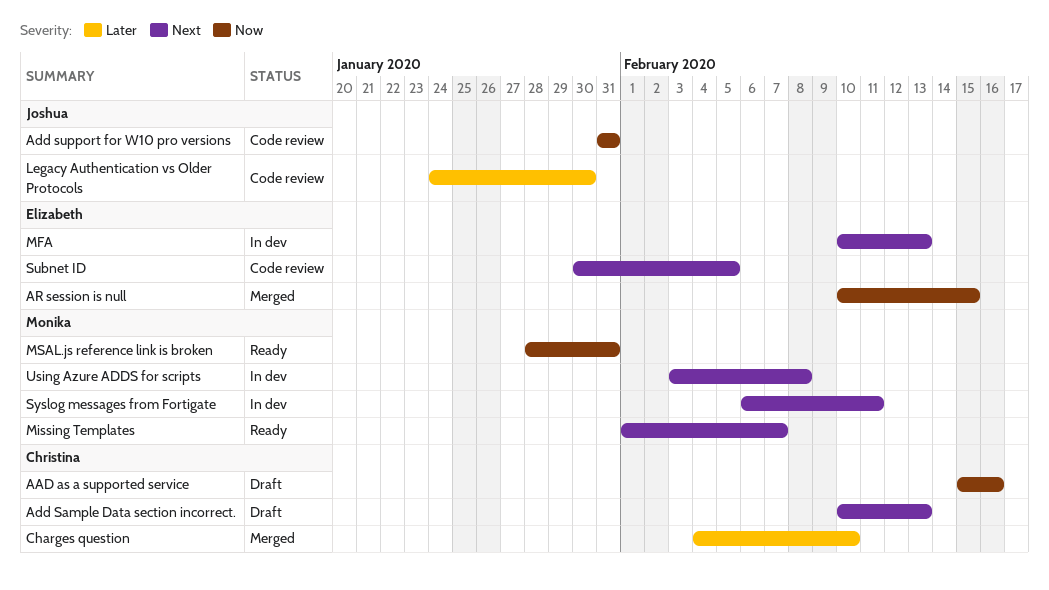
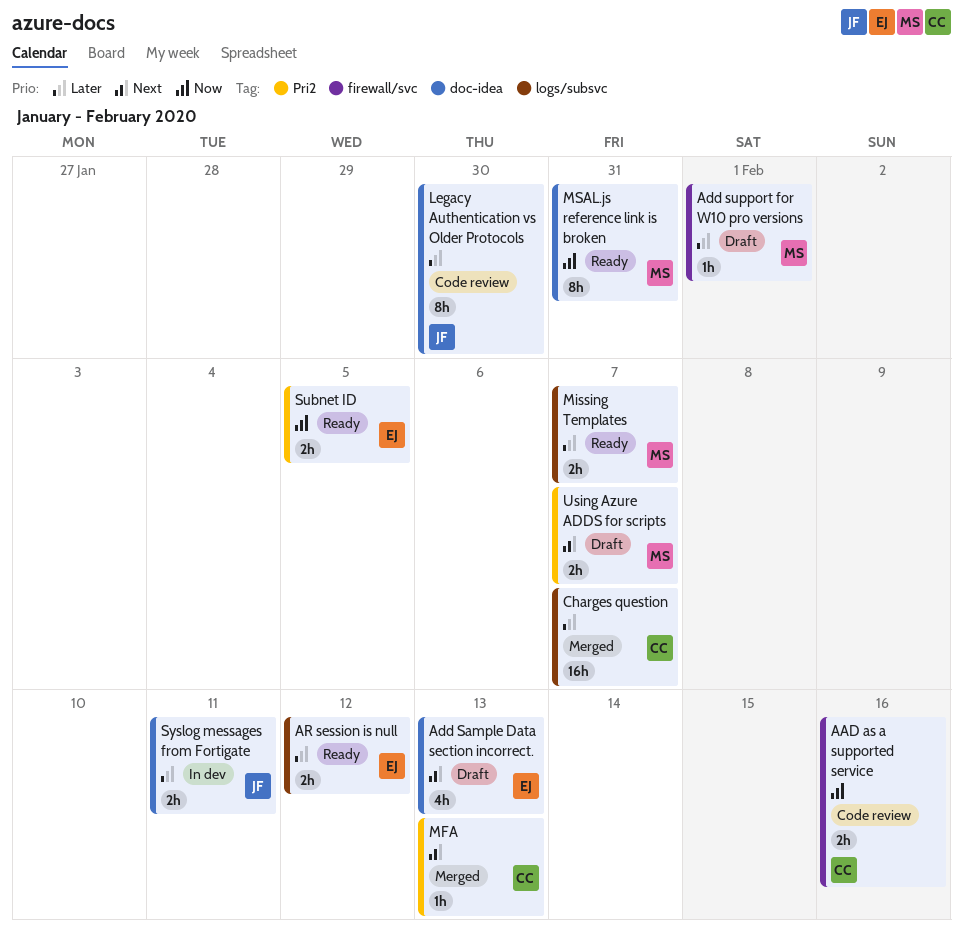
AAD as a supported service, status: Draft -> Code review
Add Sample Data section incorrect., owner: Christina -> Elizabeth
Add support for W10 pro versions, status: Code review -> Draft
Add support for W10 pro versions, owner: Joshua -> Monika
Add support for W10 pro versions, priority: Now -> Later
Add support for W10 pro versions, due: Jan 31 -> Feb 1
AR session is null, status: Merged -> Ready
AR session is null, priority: Now -> Later
AR session is null, due: Feb 15 -> Feb 12
Charges question, due: Feb 10 -> Feb 7
MFA, status: In dev -> Merged
MFA, owner: Elizabeth -> Christina
Missing Templates, priority: Next -> Later
Subnet ID, status: Code review -> Ready
Subnet ID, priority: Next -> Now
Syslog messages from Fortigate, owner: Monika -> Joshua
Syslog messages from Fortigate, priority: Next -> Later
Using Azure ADDS for scripts, status: In dev -> Draft
Using Azure ADDS for scripts, due: Feb 8 -> Feb 7

